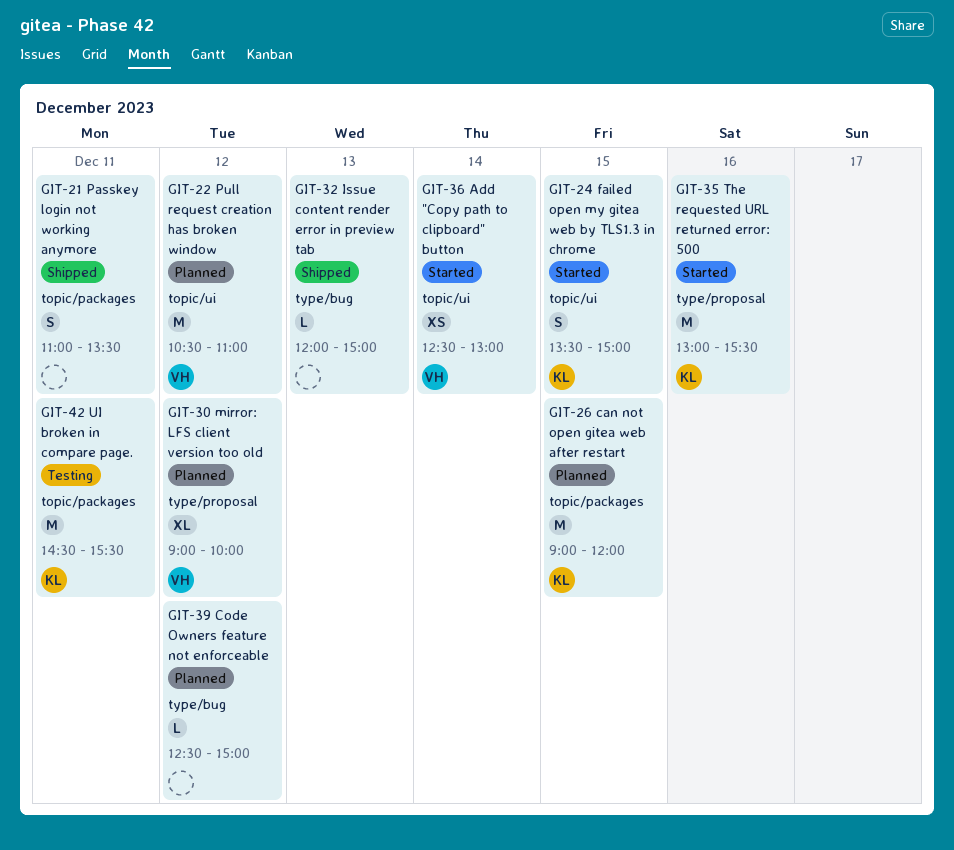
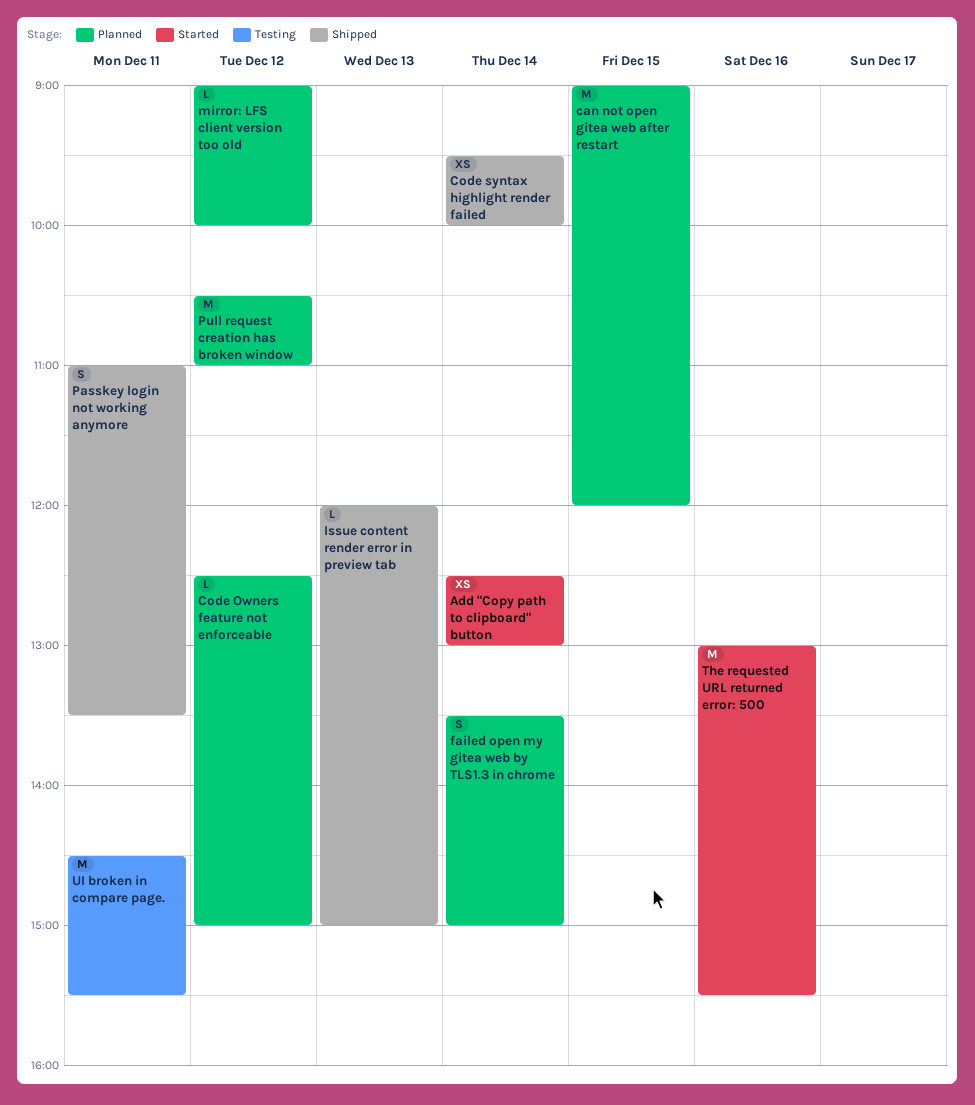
Code syntax highlight render failed: none -> present
failed open my gitea web by TLS1.3 in chrome, status: Started -> Planned
failed open my gitea web by TLS1.3 in chrome, day: Dec 15 -> Dec 14
mirror: LFS client version too old, estimate: XL -> L

